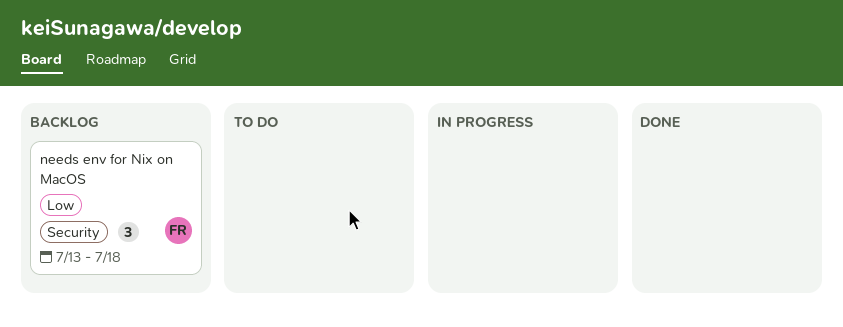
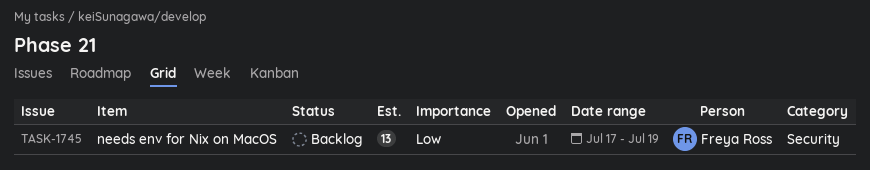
needs env for Nix on MacOS, estimate: 3 -> 13
needs env for Nix on MacOS, start: Jul 13 -> Jul 17
needs env for Nix on MacOS, due: Jul 18 -> Jul 19

